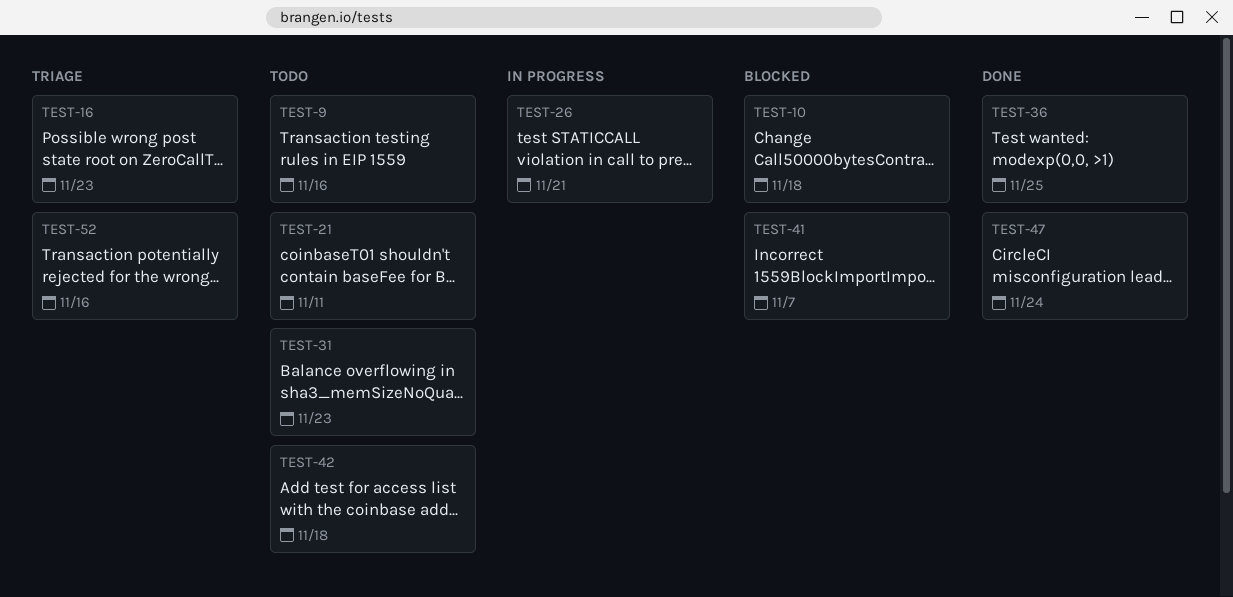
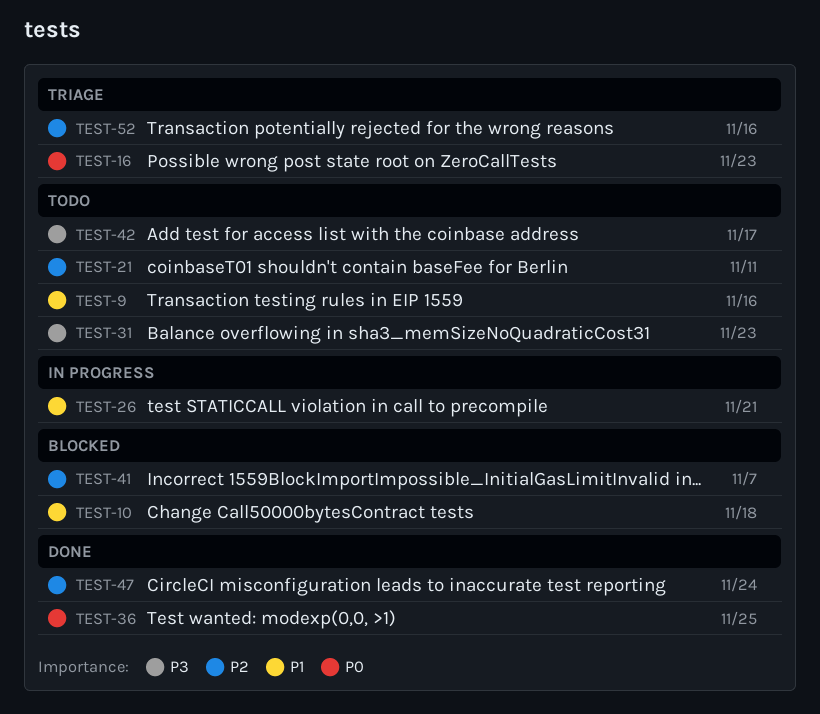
TEST-42, due: Nov 18 -> Nov 17

